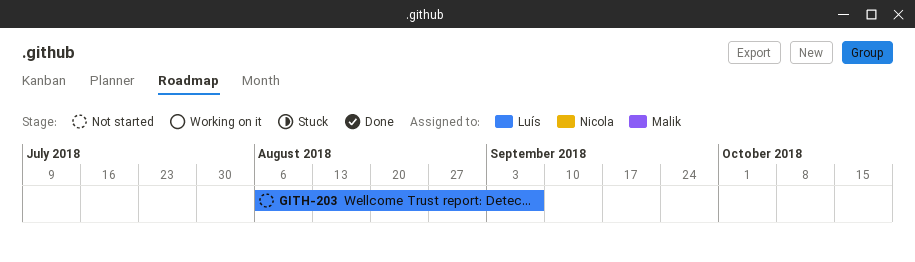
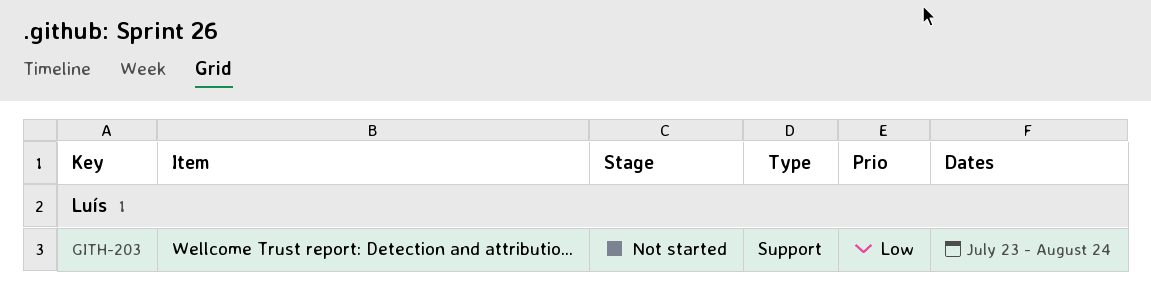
GITH-203, start: Aug 6 -> Jul 23
GITH-203, due: Sep 7 -> Aug 24

